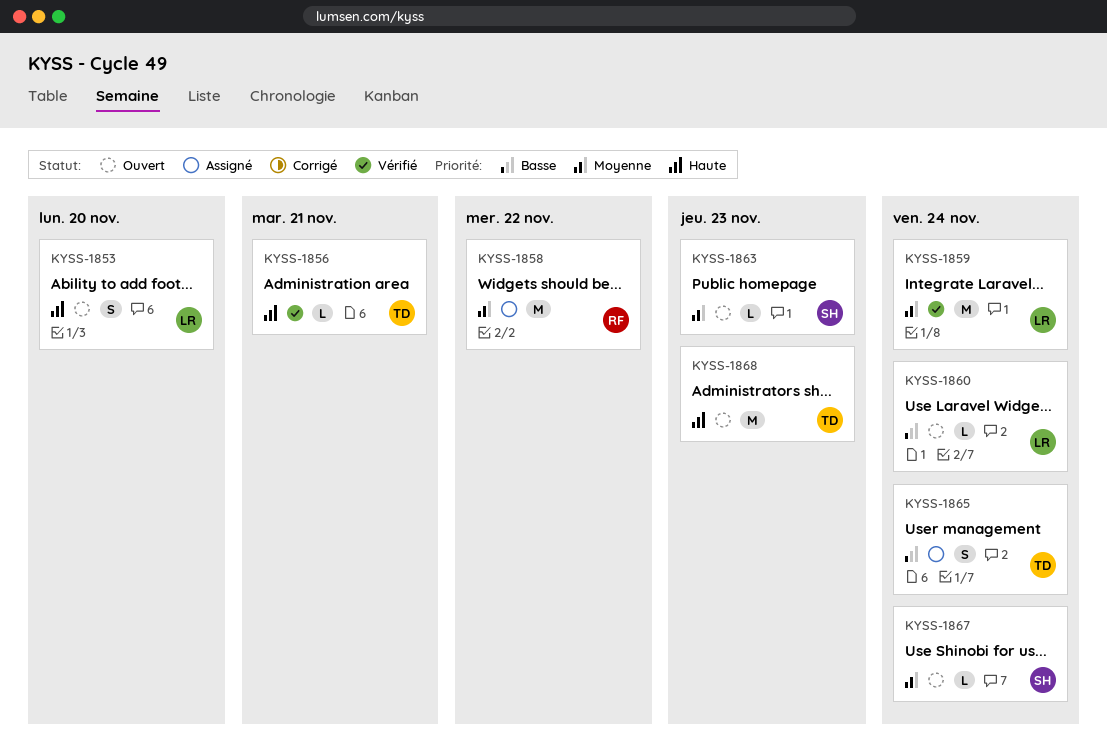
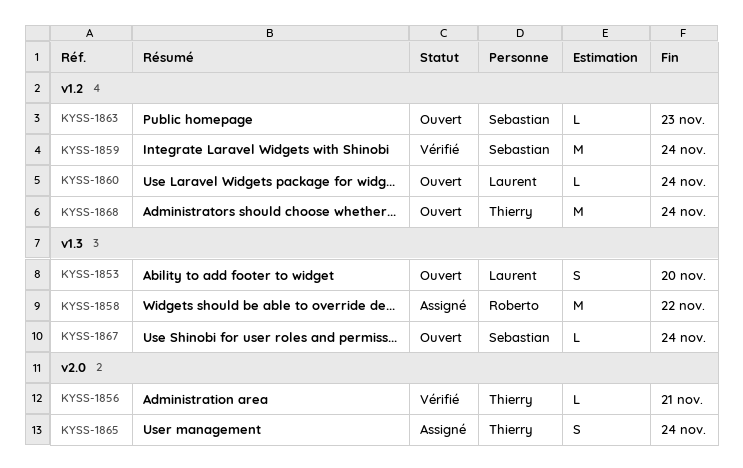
KYSS-1859, owner: Laurent -> Sebastian
KYSS-1868, due: Nov 23 -> Nov 24

